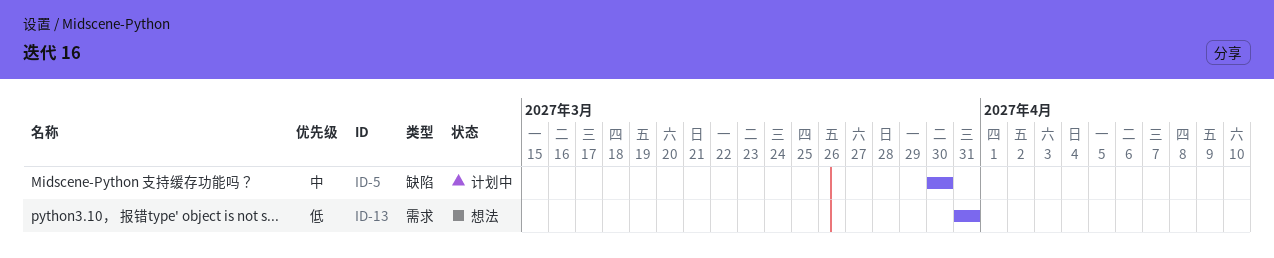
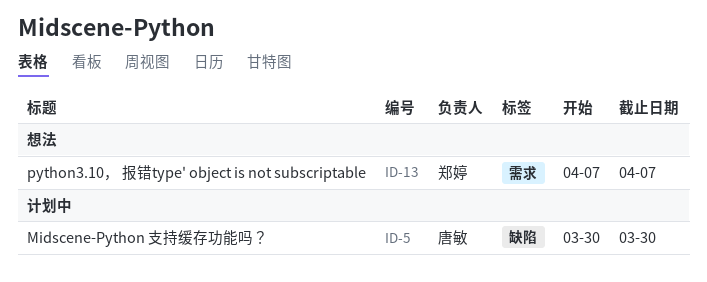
ID-13, start: Mar 31 -> Apr 7
ID-13, due: Mar 31 -> Apr 7

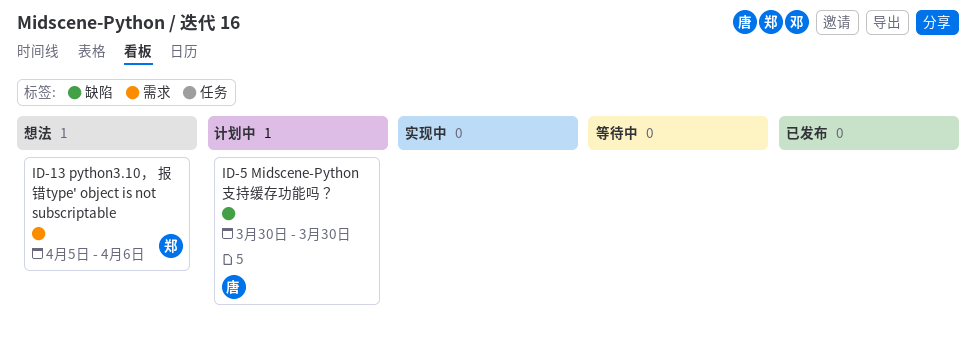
ID-13, start: Apr 7 -> Apr 5
ID-13, due: Apr 7 -> Apr 6

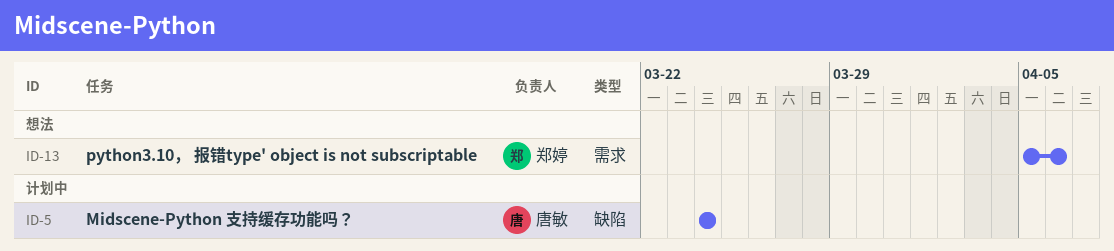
ID-5, start: Mar 30 -> Mar 24
ID-5, due: Mar 30 -> Mar 24

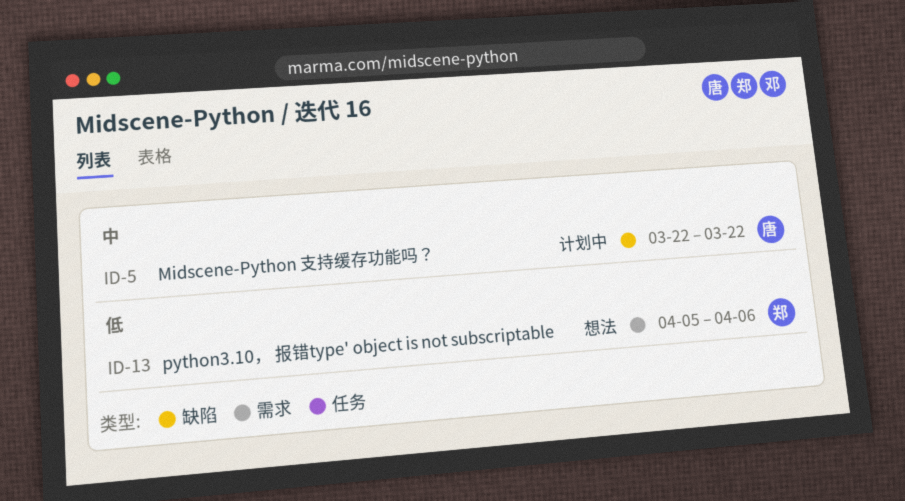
ID-5, start: Mar 24 -> Mar 22
ID-5, due: Mar 24 -> Mar 22

